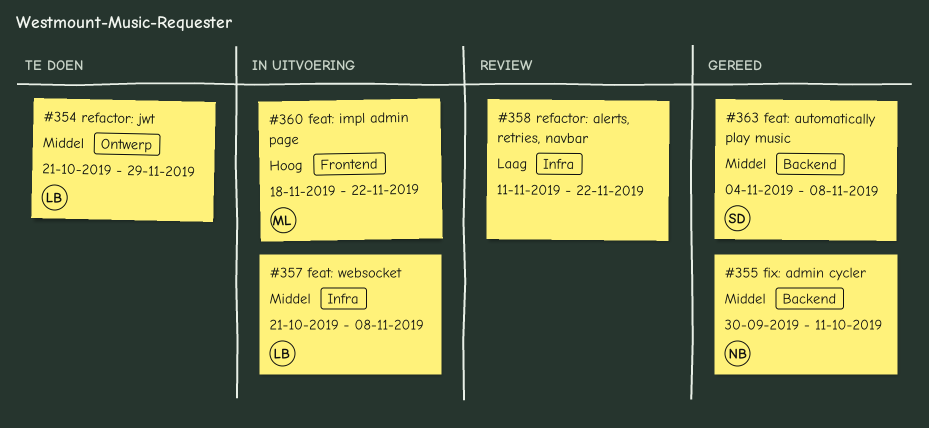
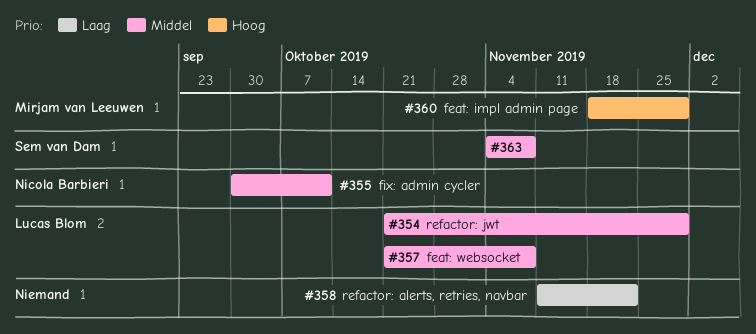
#360, due: Nov 22 -> Nov 29

